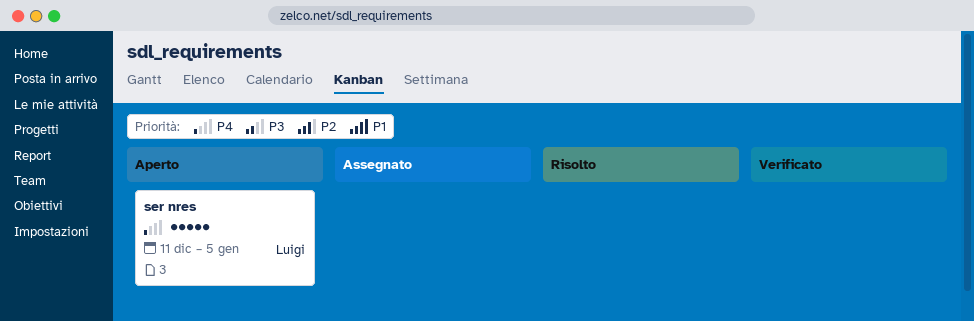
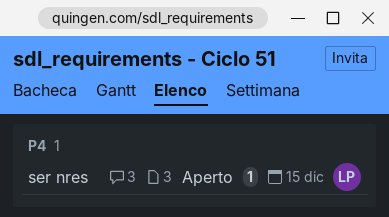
ser nres, estimate: 5 -> 1
ser nres, due: Jan 5 -> Dec 15

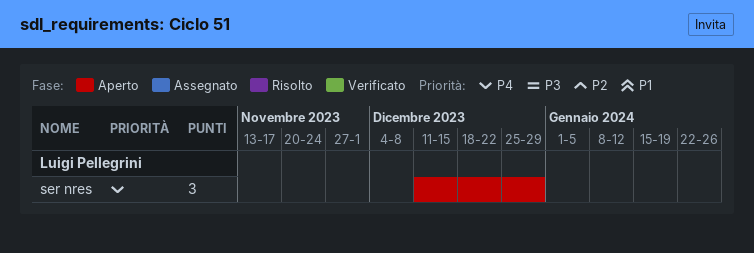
ser nres, estimate: 1 -> 3
ser nres, due: Dec 15 -> Dec 29

